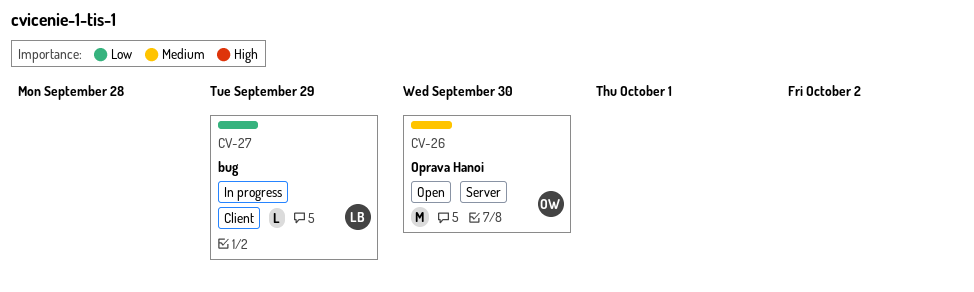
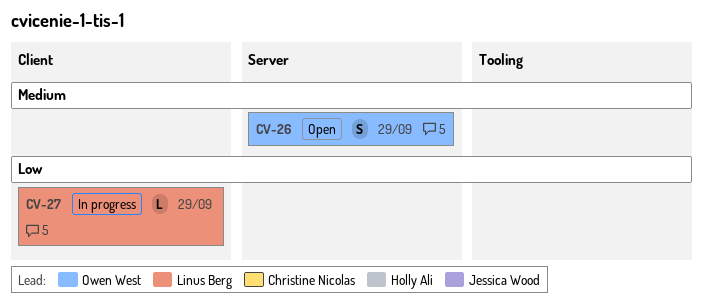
CV-26, estimate: M -> S
CV-26, due: Sep 30 -> Sep 29

